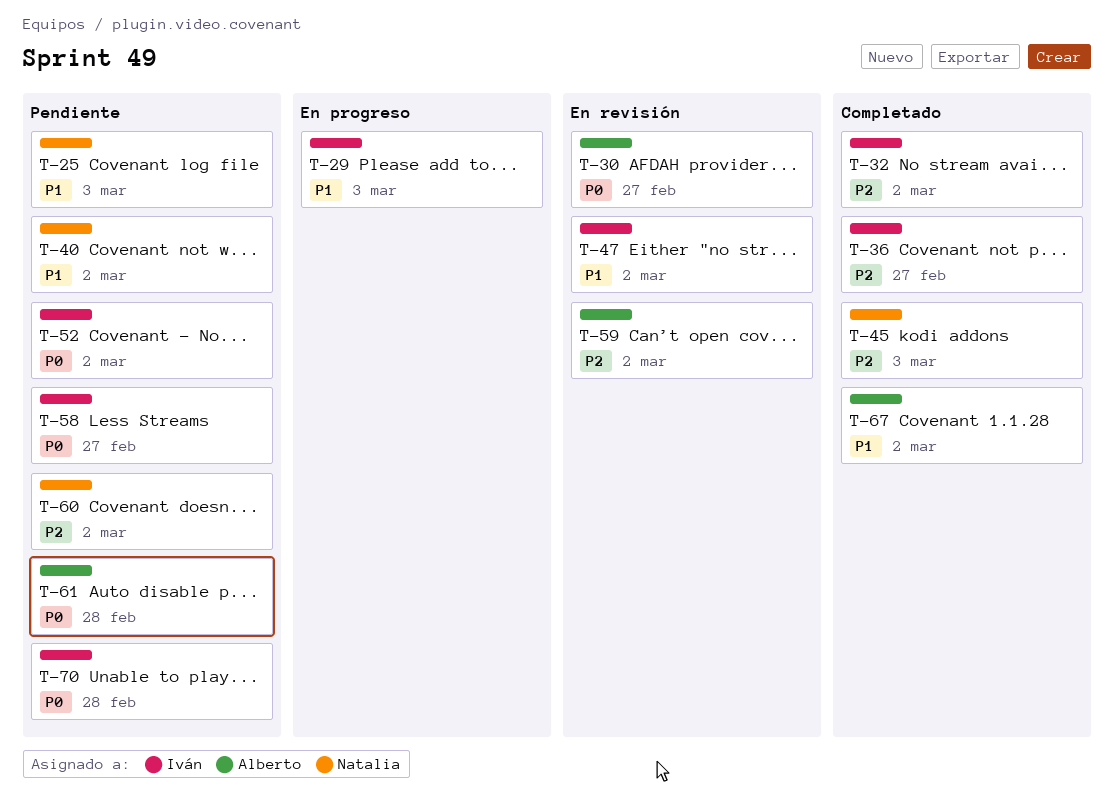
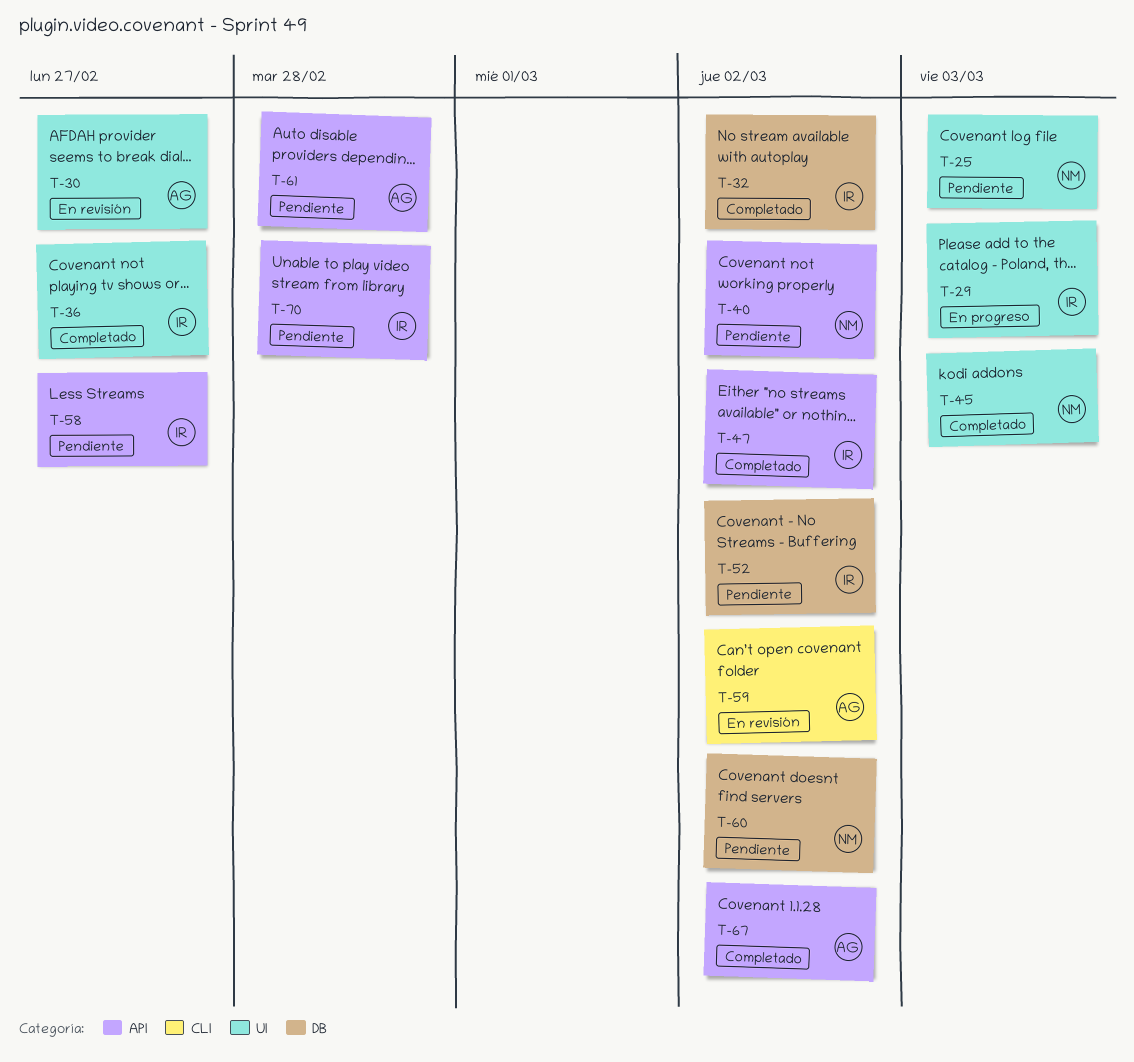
T-47, status: En revisión -> Completado

